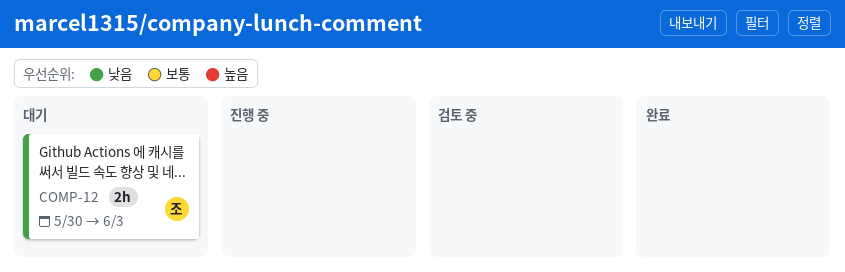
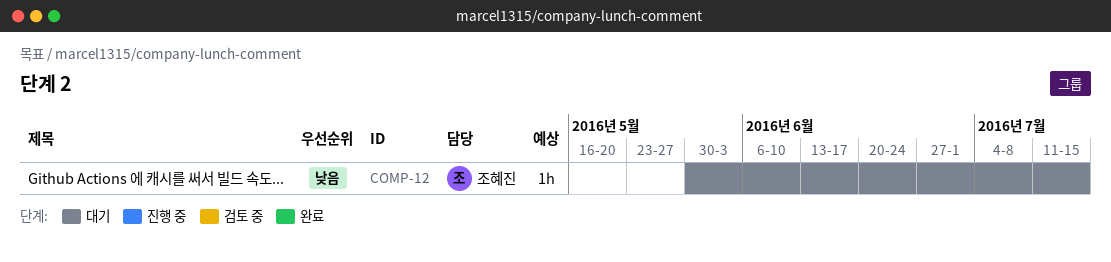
COMP-12, estimate: 2h -> 1h
COMP-12, due: Jun 3 -> Jul 15

